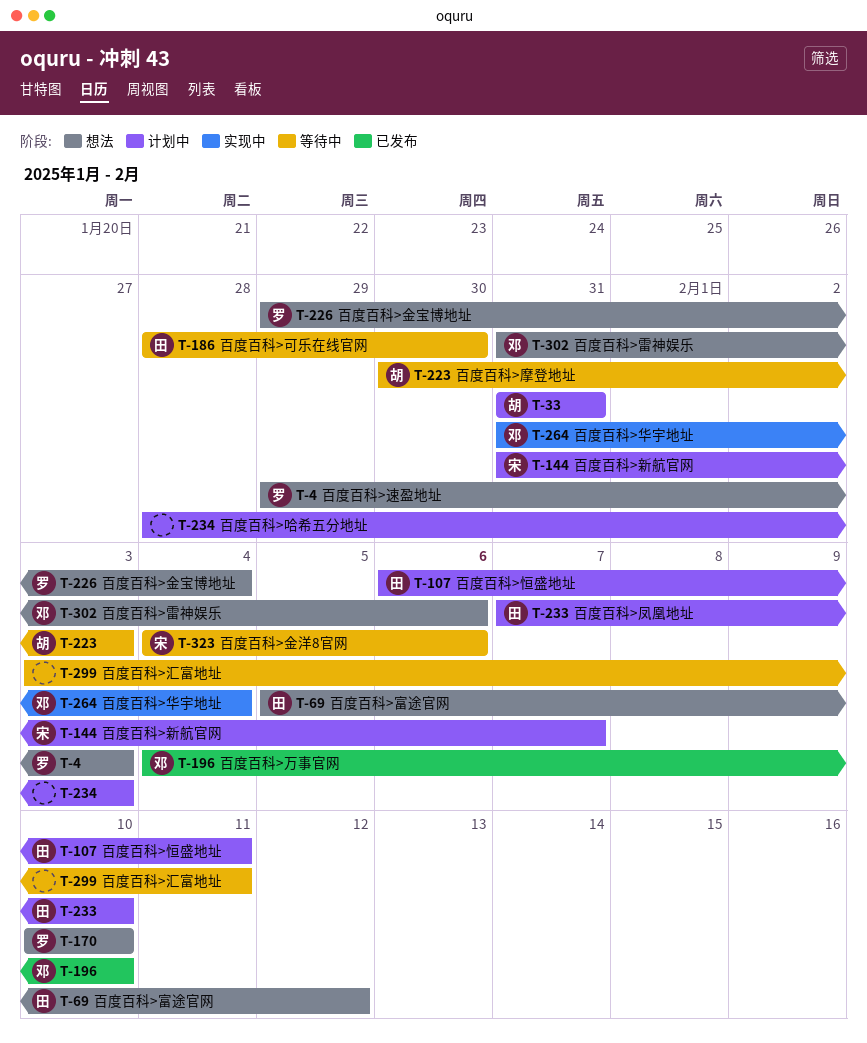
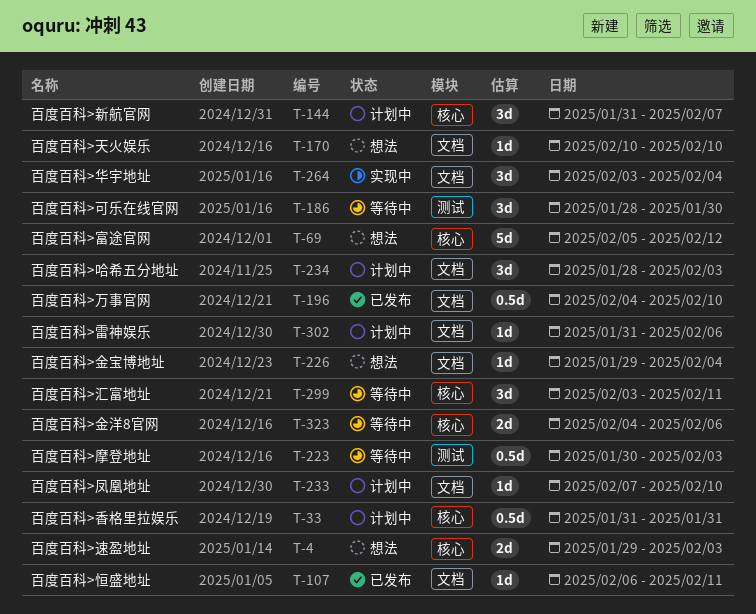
T-107, status: 计划中 -> 已发布
T-264, start: Jan 31 -> Feb 3
T-302, status: 想法 -> 计划中

